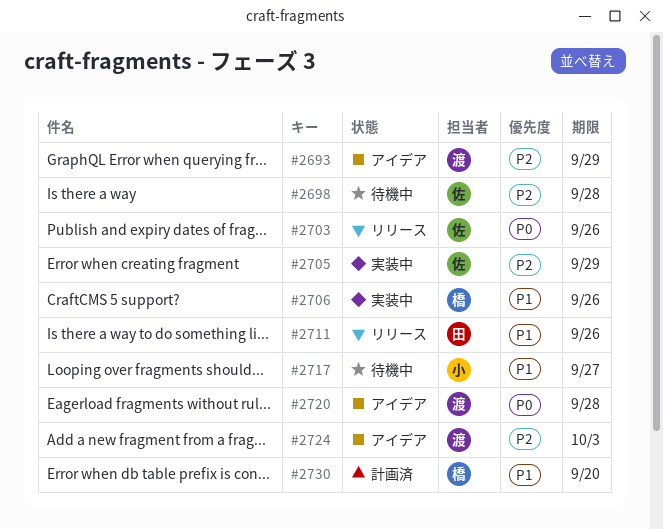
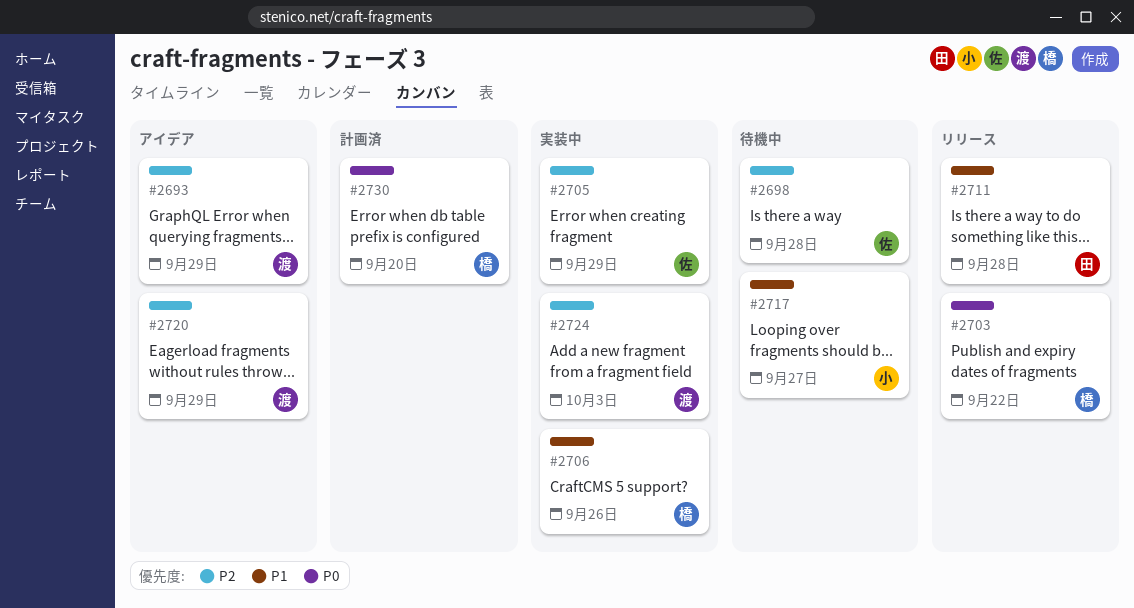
#2703, owner: 佐 -> 橋
#2703, due: Sep 26 -> Sep 22
#2711, due: Sep 26 -> Sep 28
#2720, priority: P0 -> P2
#2720, due: Sep 28 -> Sep 29
#2724, status: アイデア -> 実装中
#2730, priority: P1 -> P0

